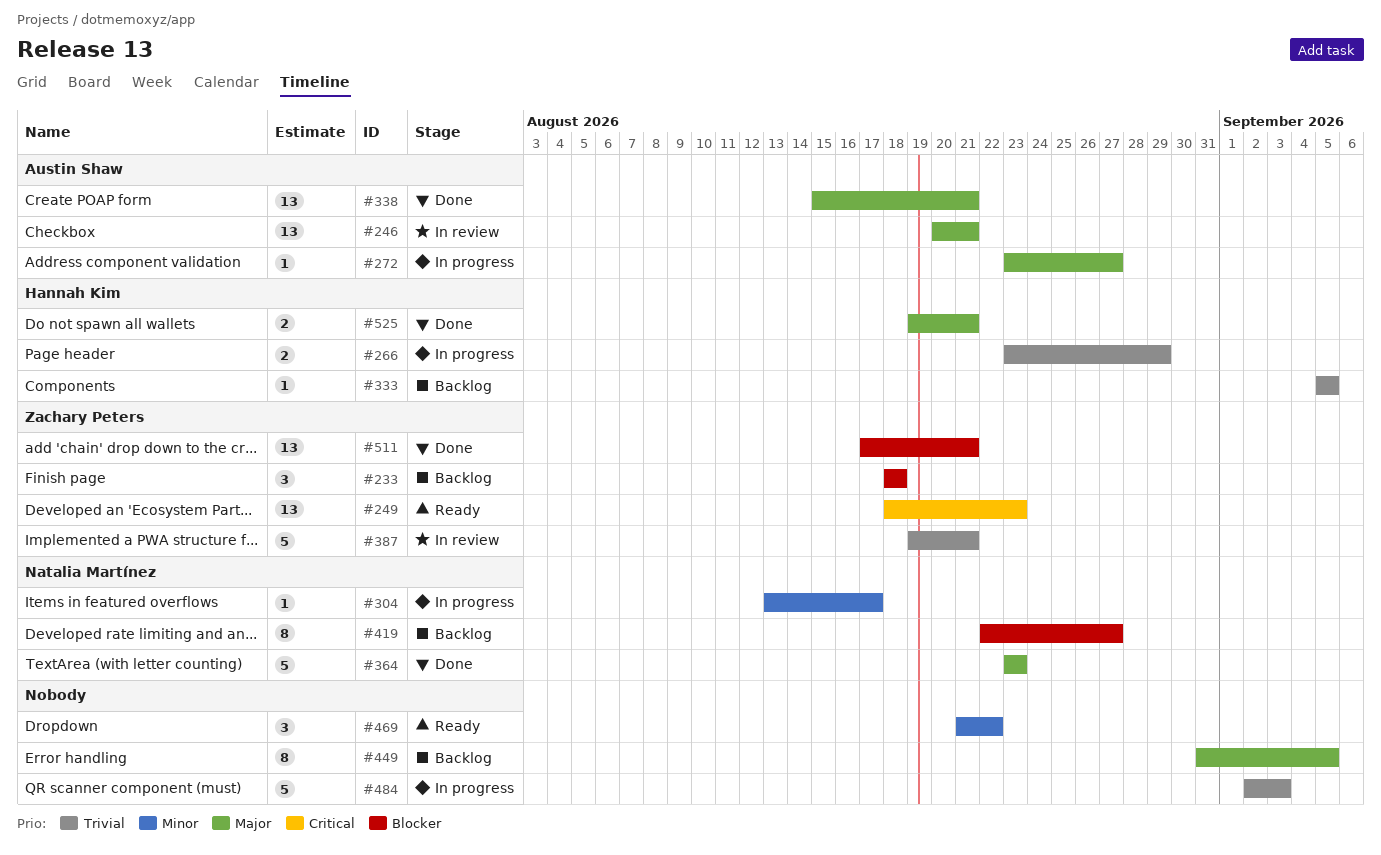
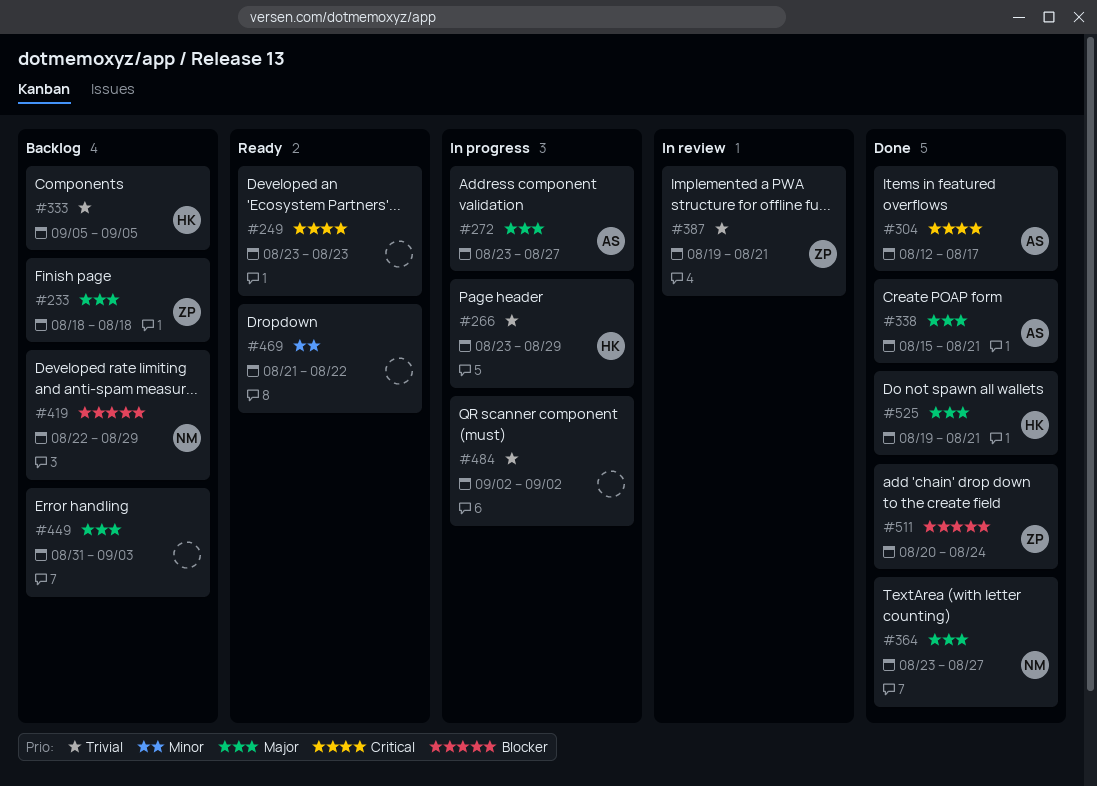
#233, priority: Blocker -> Major
#246: present -> none
#249, owner: Zachary Peters -> none
#249, start: Aug 18 -> Aug 23
#304, status: In progress -> Done
#304, owner: Natalia Martínez -> Austin Shaw
#304, priority: Minor -> Critical
#304, start: Aug 13 -> Aug 12
#364, due: Aug 23 -> Aug 27
#419, due: Aug 27 -> Aug 29
#449, due: Sep 5 -> Sep 3
#484, due: Sep 3 -> Sep 2
#511, start: Aug 17 -> Aug 20
#511, due: Aug 21 -> Aug 24

